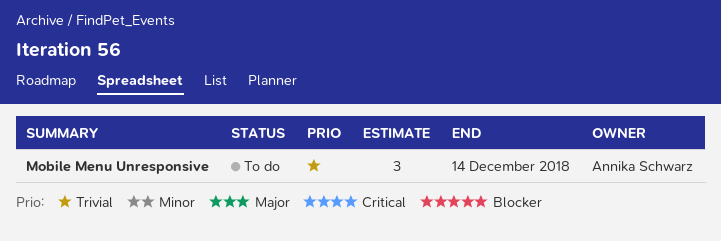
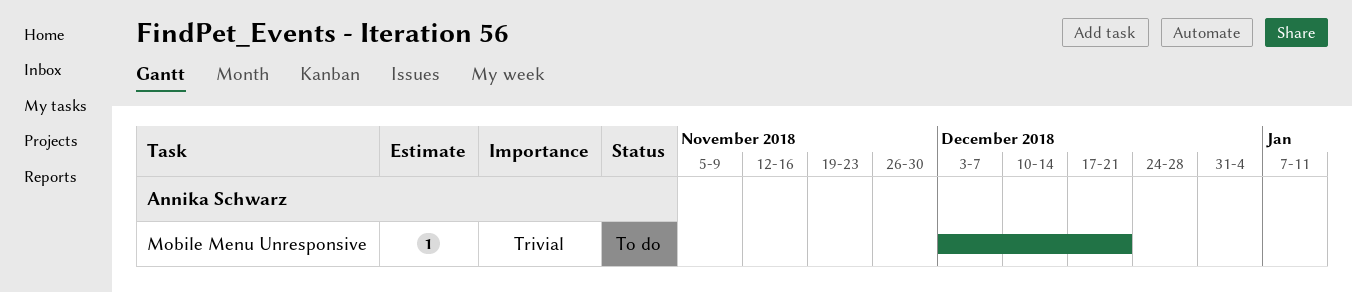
Mobile Menu Unresponsive, estimate: 3 -> 1
Mobile Menu Unresponsive, due: Dec 14 -> Dec 21

